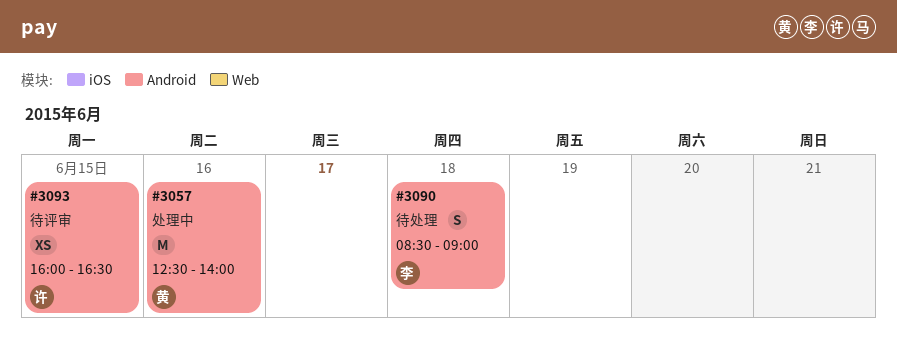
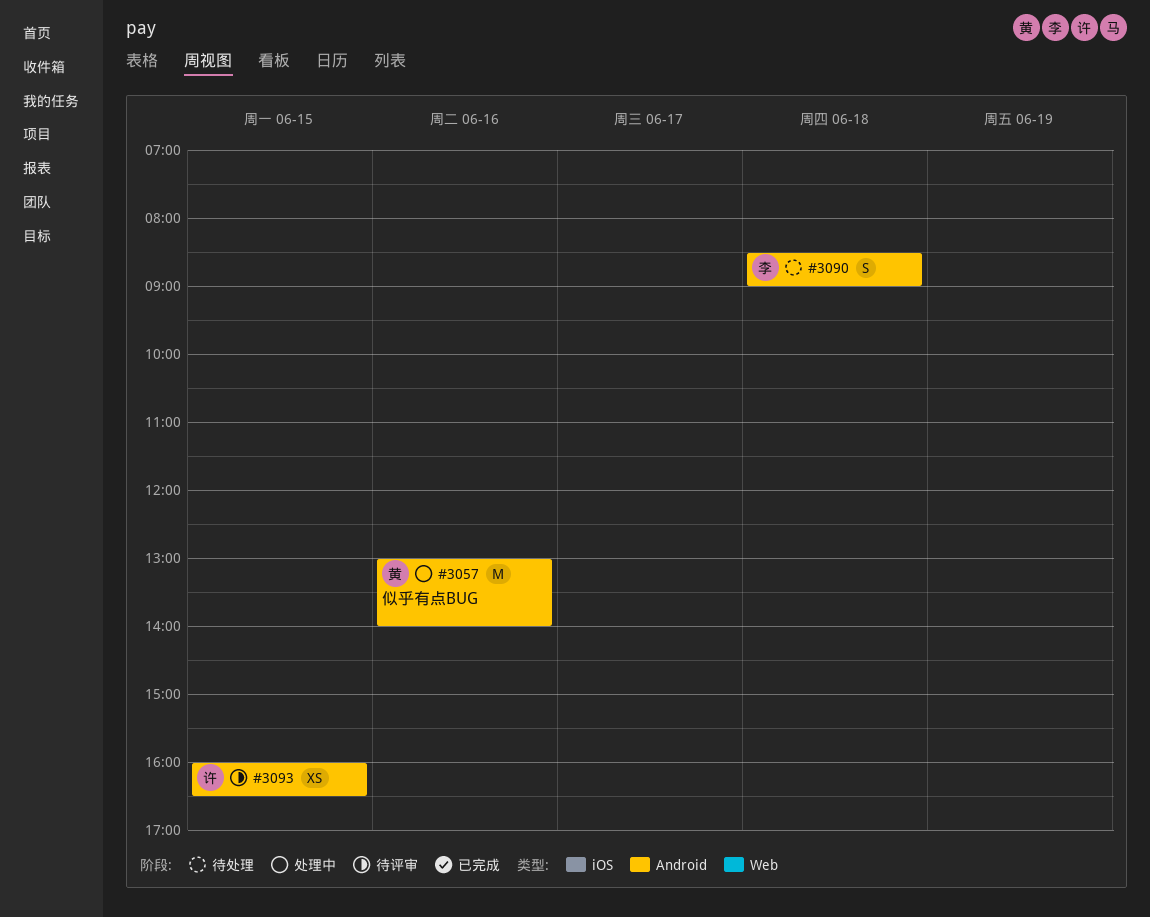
#3057, begins: 12:30 -> 13:00

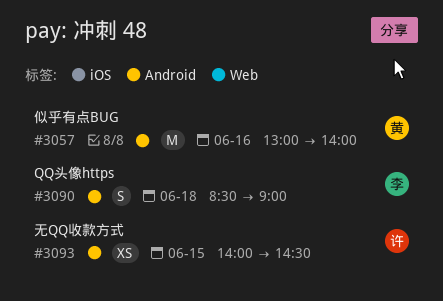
#3093, begins: 16:00 -> 14:00
#3093, ends: 16:30 -> 14:30

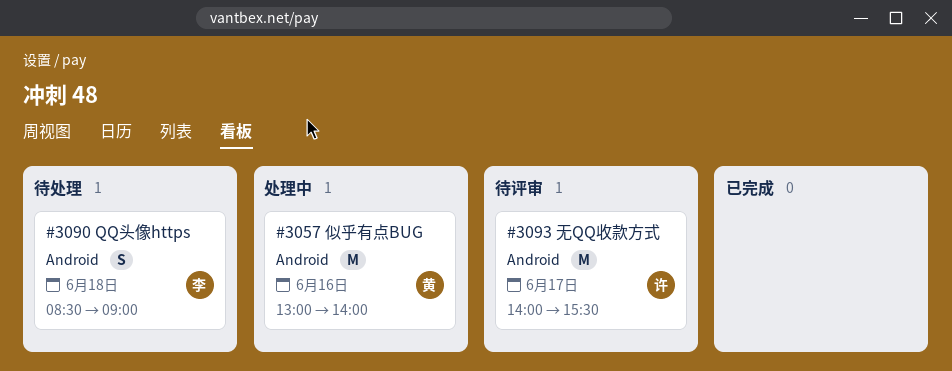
#3093, estimate: XS -> M
#3093, day: Jun 15 -> Jun 17
#3093, ends: 14:30 -> 15:30

